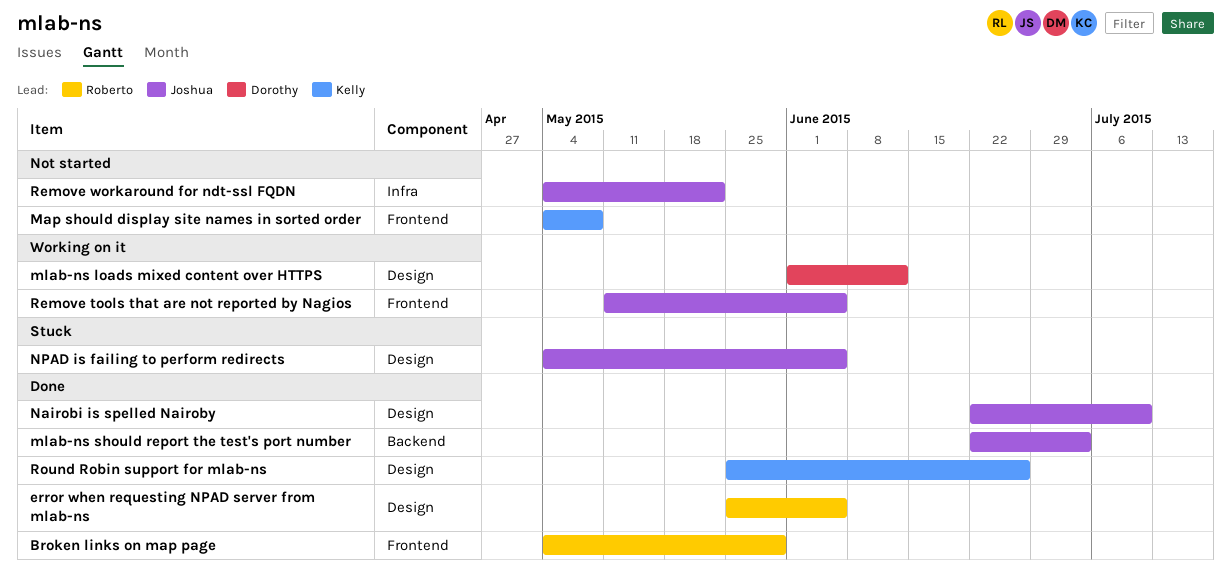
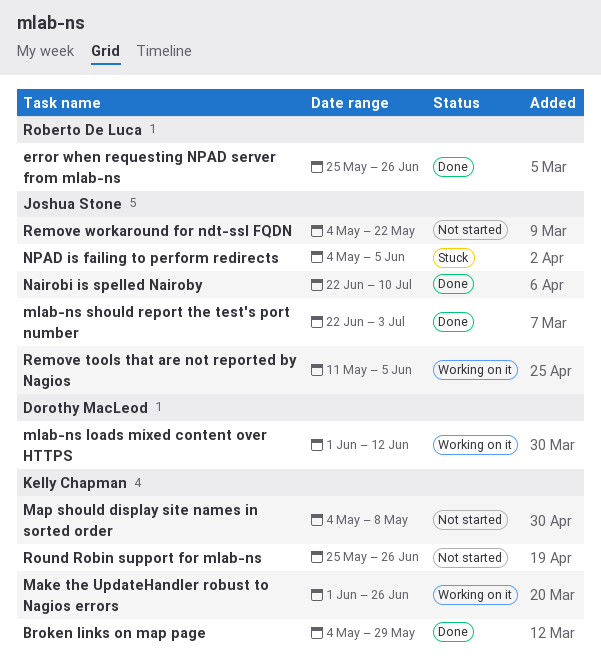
Broken links on map page, owner: Roberto De Luca -> Kelly Chapman
error when requesting NPAD server from mlab-ns, due: Jun 5 -> Jun 26
Make the UpdateHandler robust to Nagios errors: none -> present
Round Robin support for mlab-ns, status: Done -> Not started

